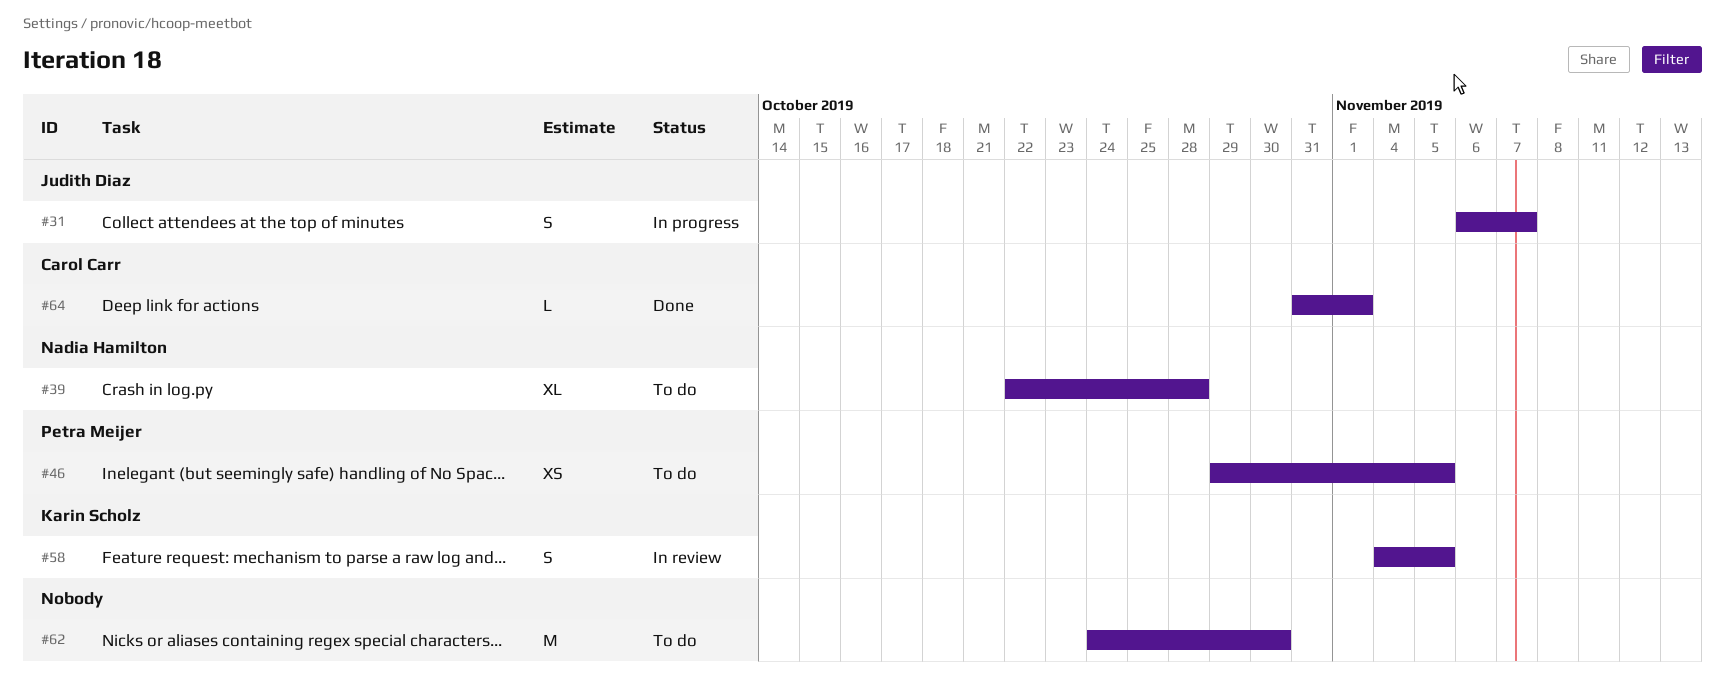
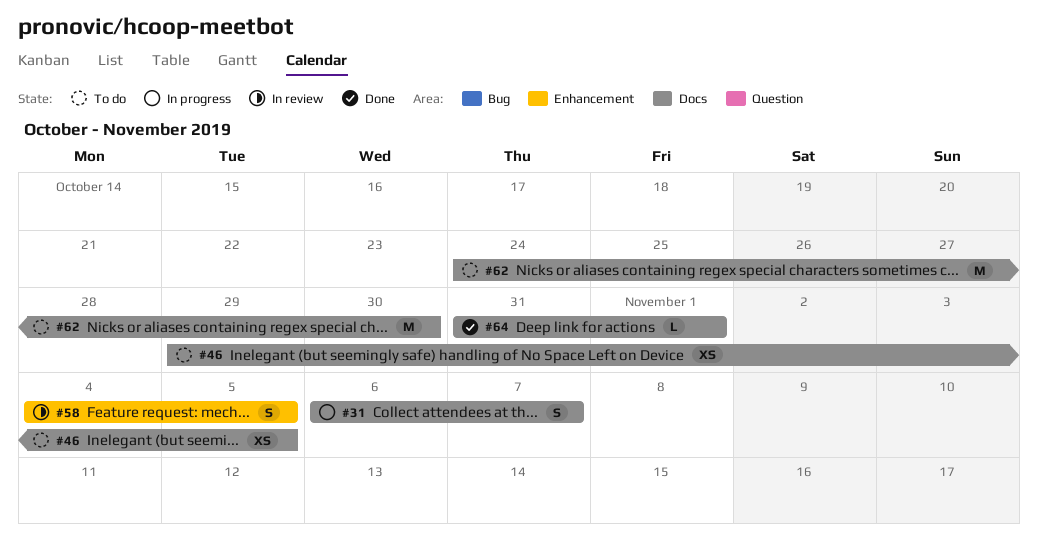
#39: present -> none

